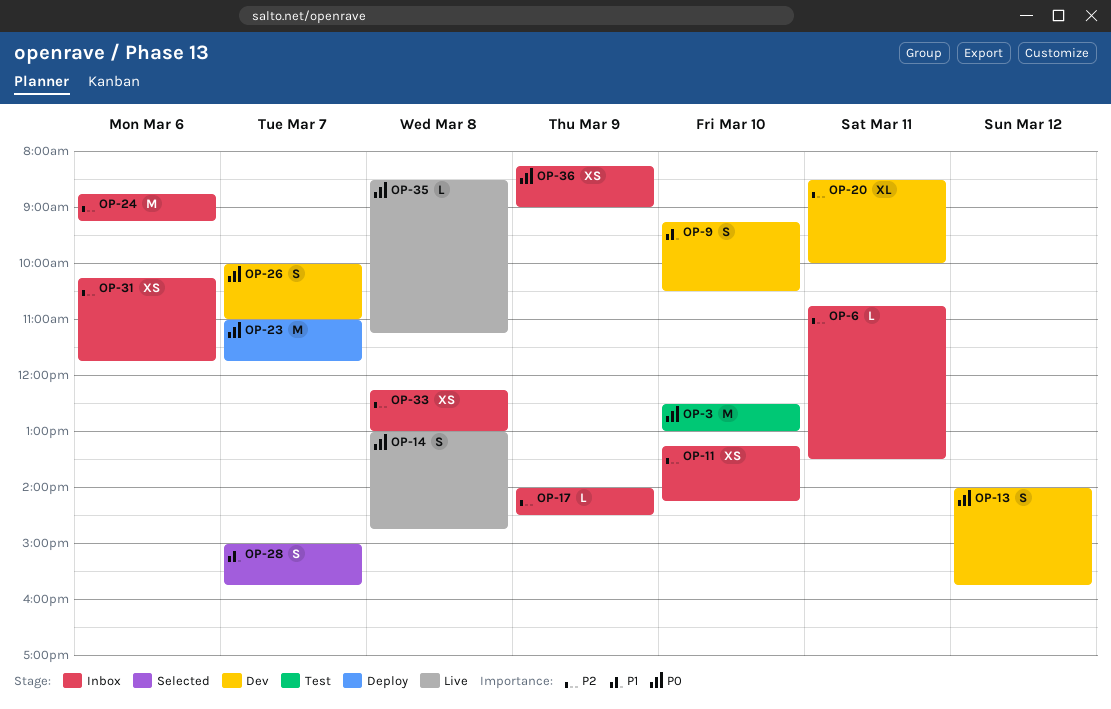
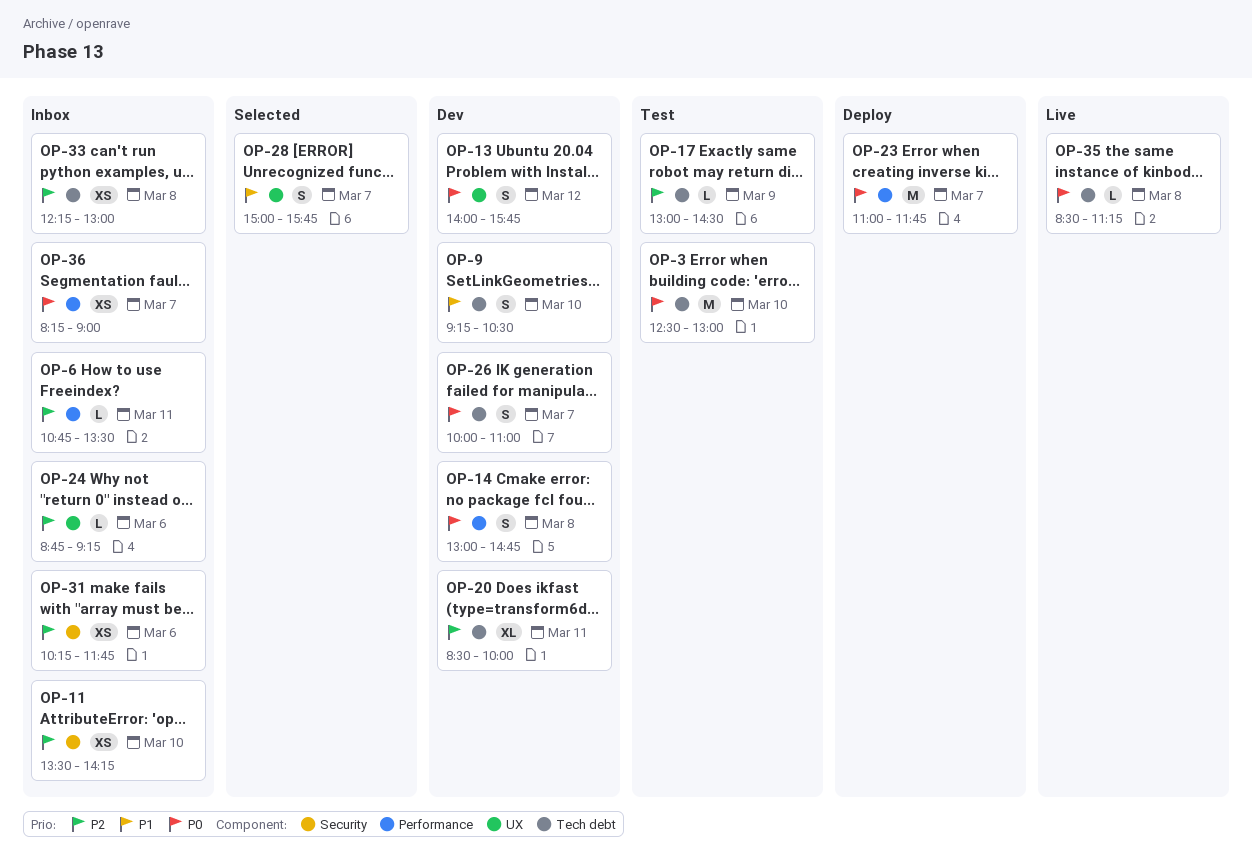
OP-11, begins: 13:15 -> 13:30
OP-14, status: Live -> Dev
OP-17, status: Inbox -> Test
OP-17, begins: 14:00 -> 13:00
OP-24, estimate: M -> L
OP-36, day: Mar 9 -> Mar 7

